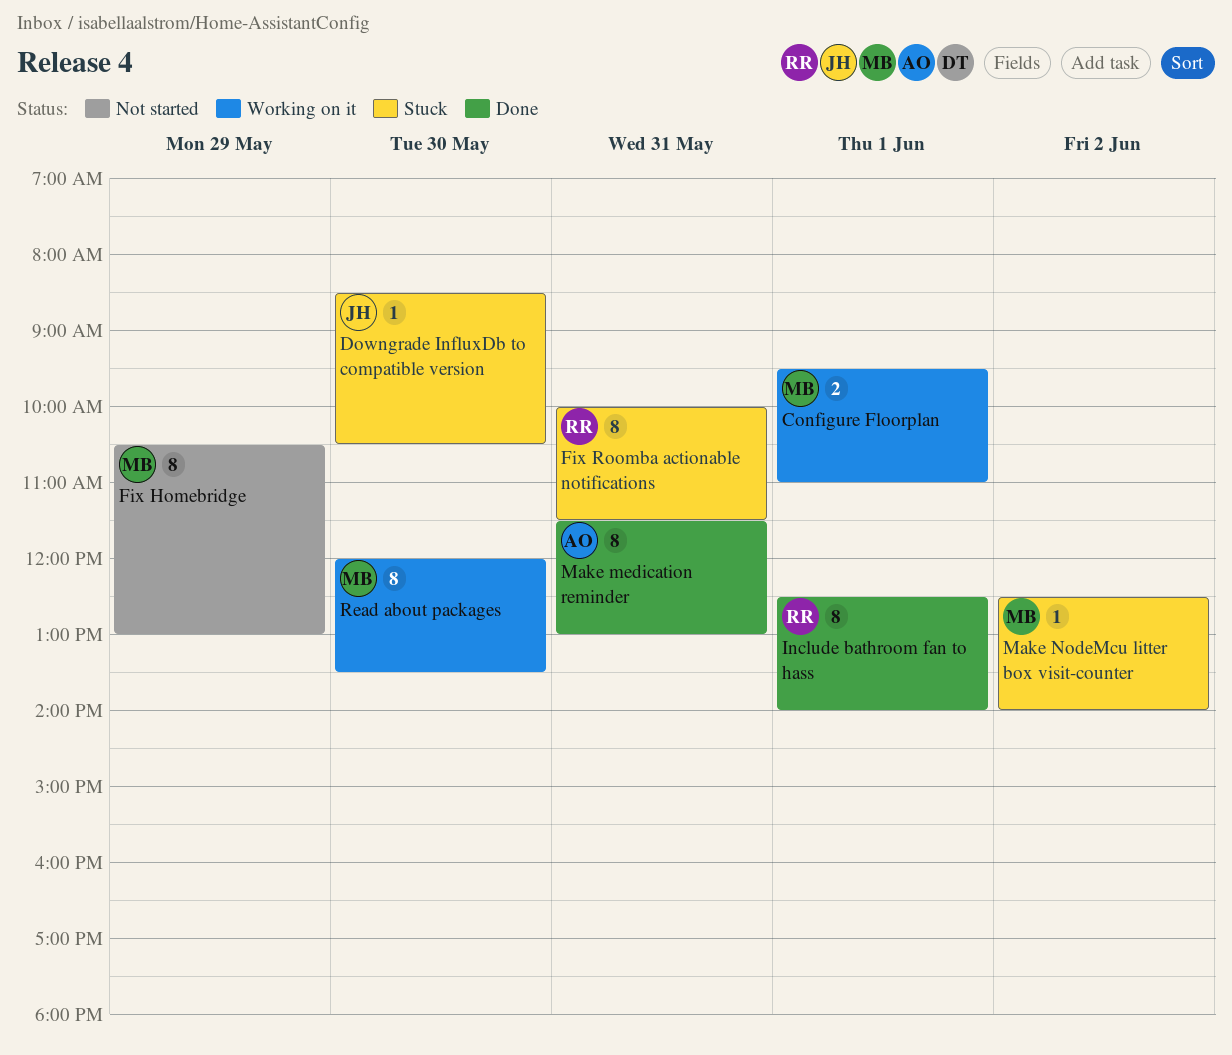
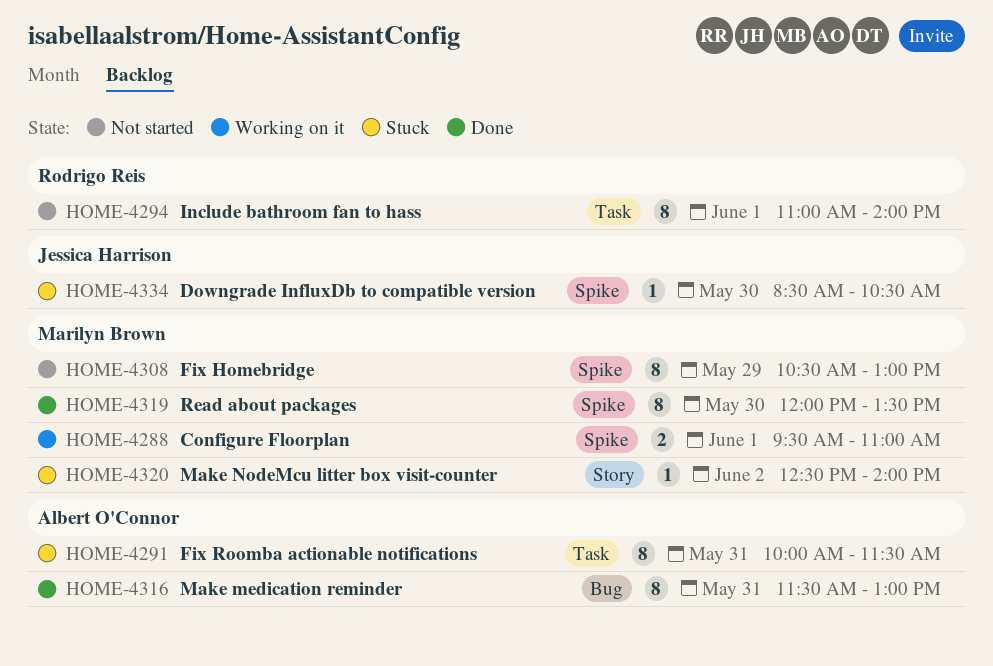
Fix Roomba actionable notifications, owner: Rodrigo Reis -> Albert O'Connor
Include bathroom fan to hass, status: Done -> Not started
Include bathroom fan to hass, begins: 12:30 -> 11:00
Read about packages, status: Working on it -> Done

